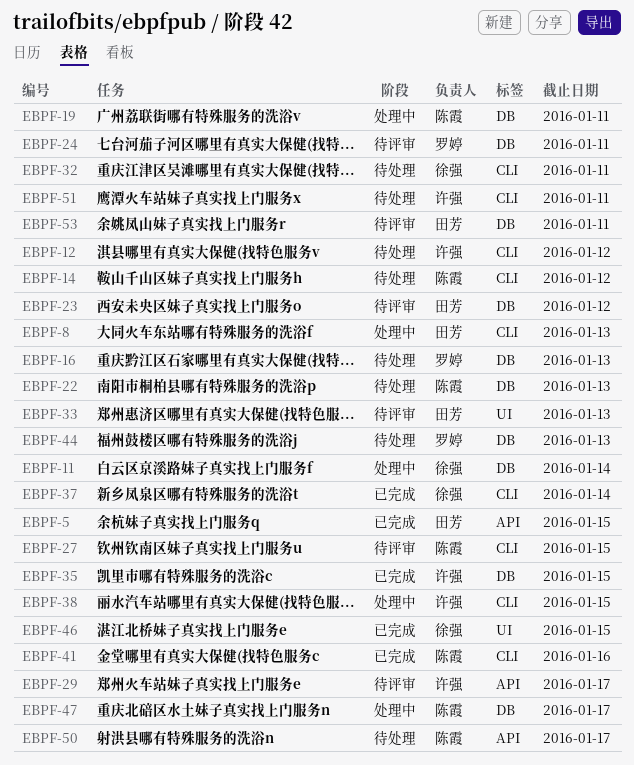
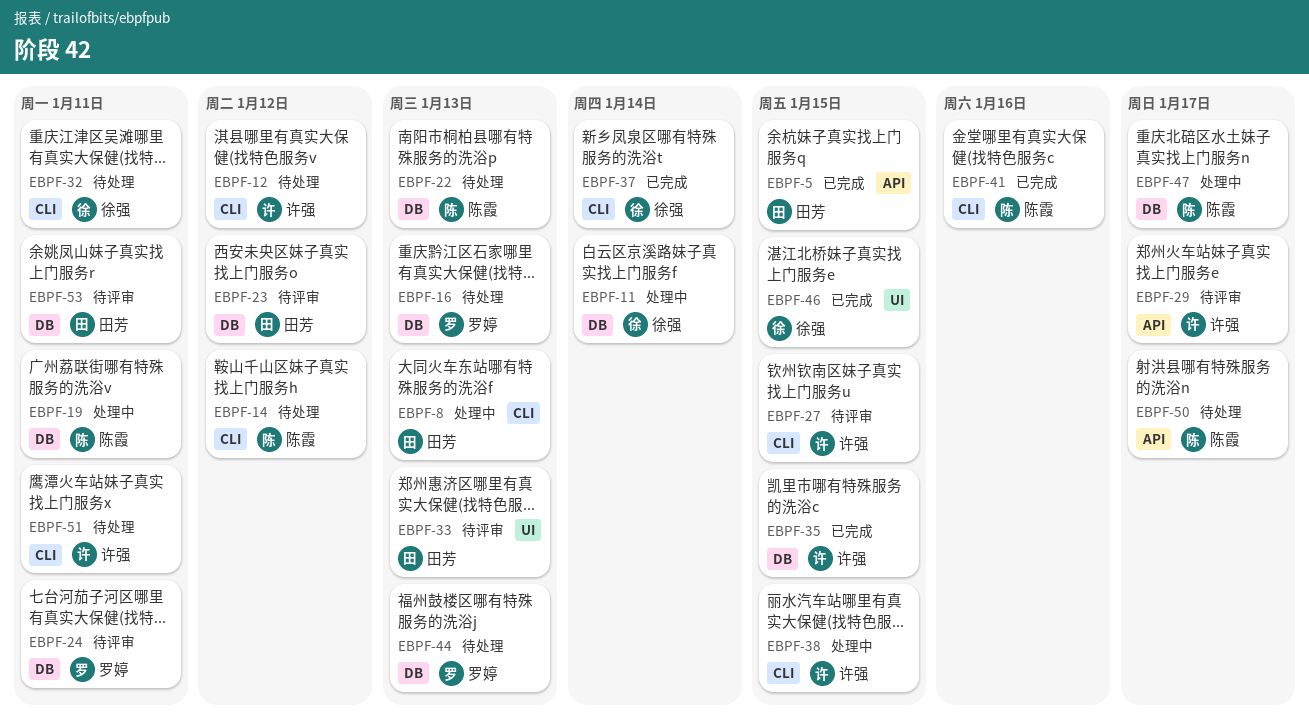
EBPF-27, owner: 陈霞 -> 许强

